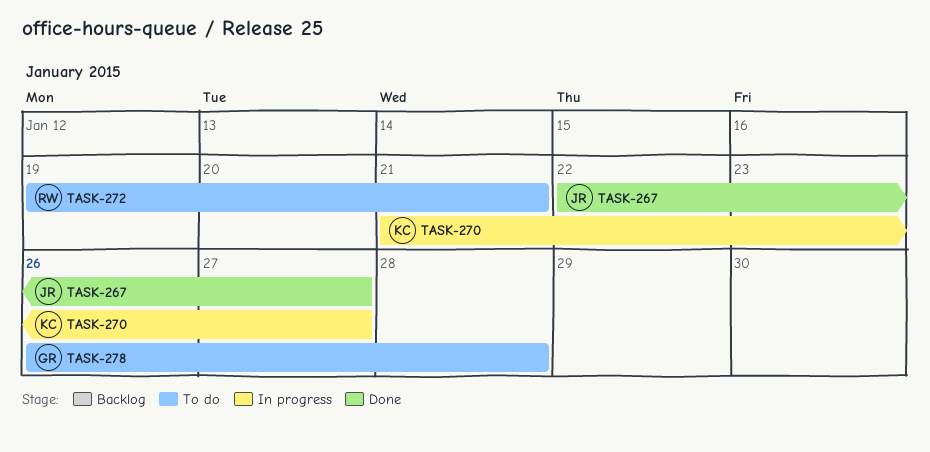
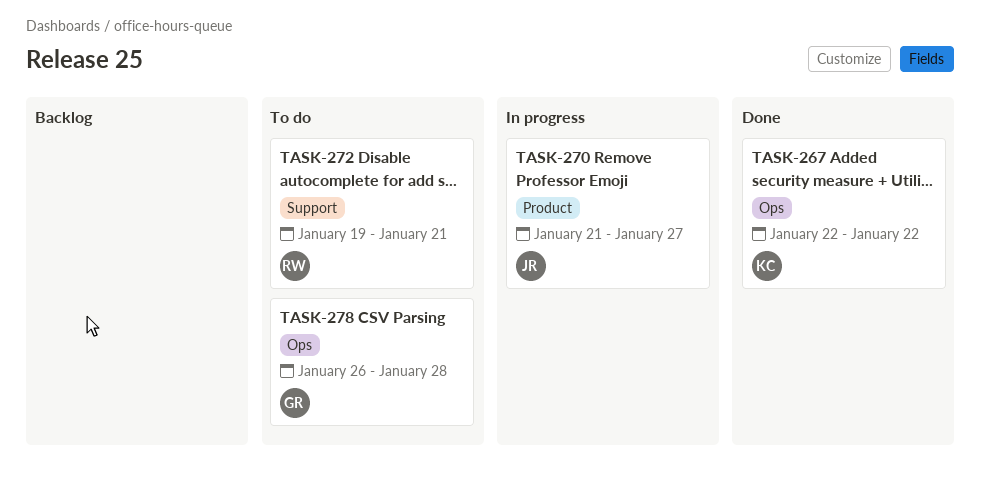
TASK-267, owner: JR -> KC
TASK-267, due: Jan 27 -> Jan 22
TASK-270, owner: KC -> JR

